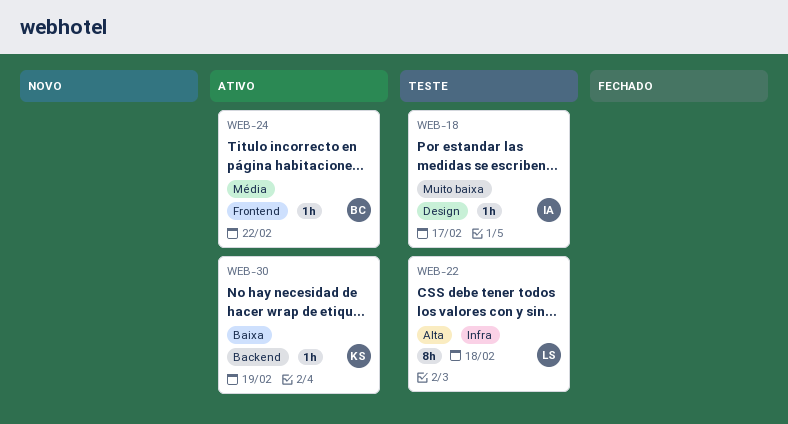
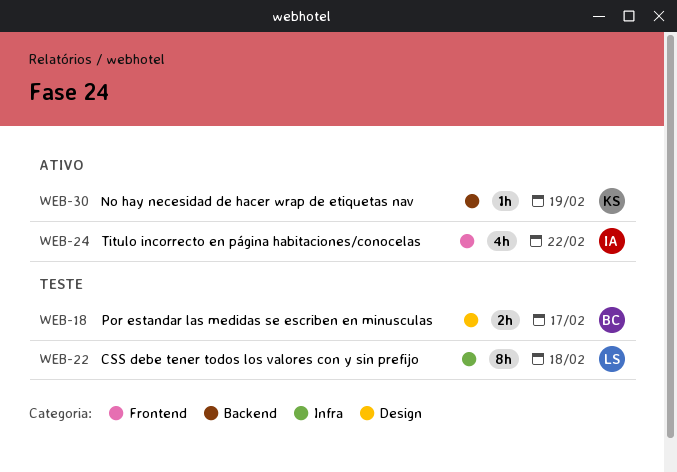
WEB-18, owner: IA -> BC
WEB-18, estimate: 1h -> 2h
WEB-24, owner: BC -> IA
WEB-24, estimate: 1h -> 4h

